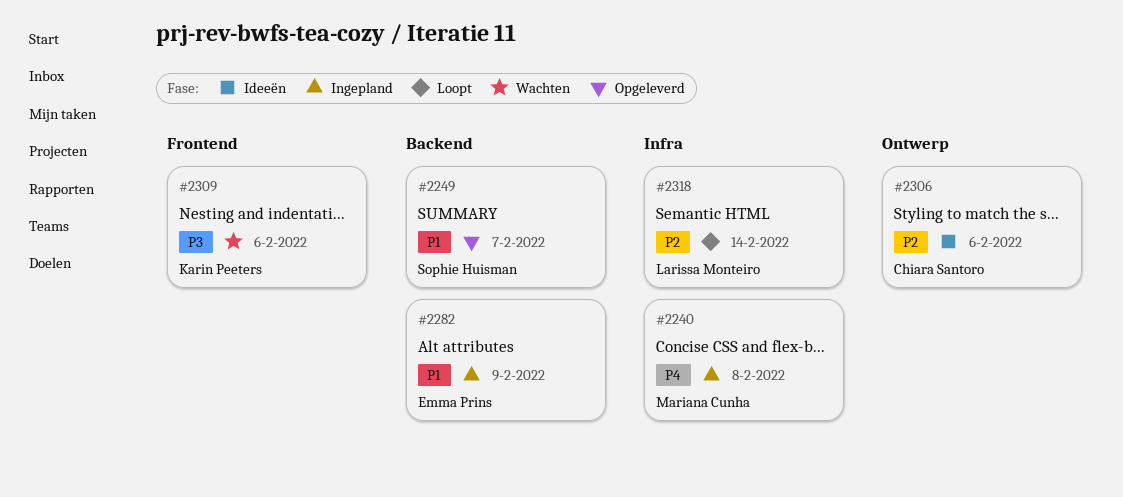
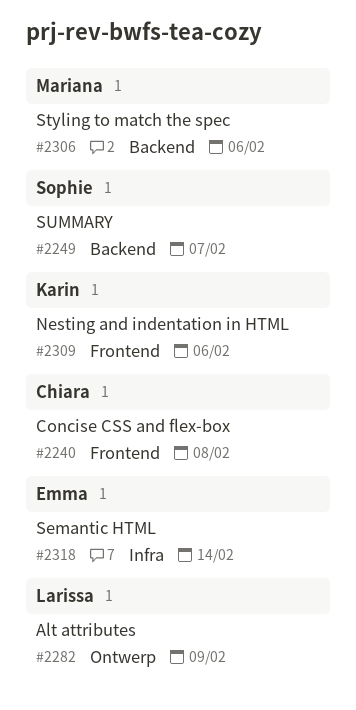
#2240, owner: Mariana Cunha -> Chiara Santoro
#2240, label: Infra -> Frontend
#2282, owner: Emma Prins -> Larissa Monteiro
#2282, label: Backend -> Ontwerp
#2306, owner: Chiara Santoro -> Mariana Cunha
#2306, label: Ontwerp -> Backend
#2318, owner: Larissa Monteiro -> Emma Prins

